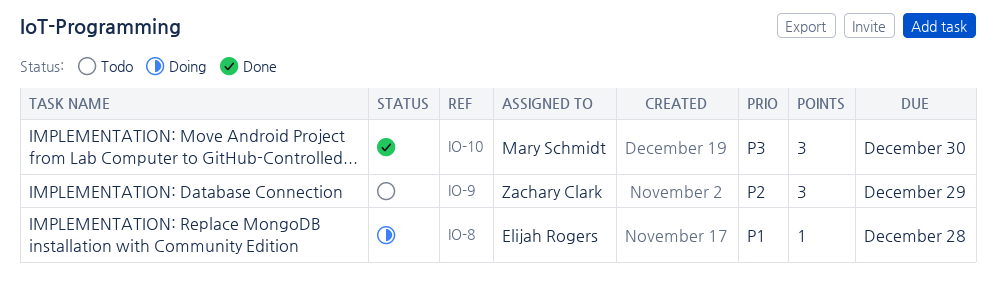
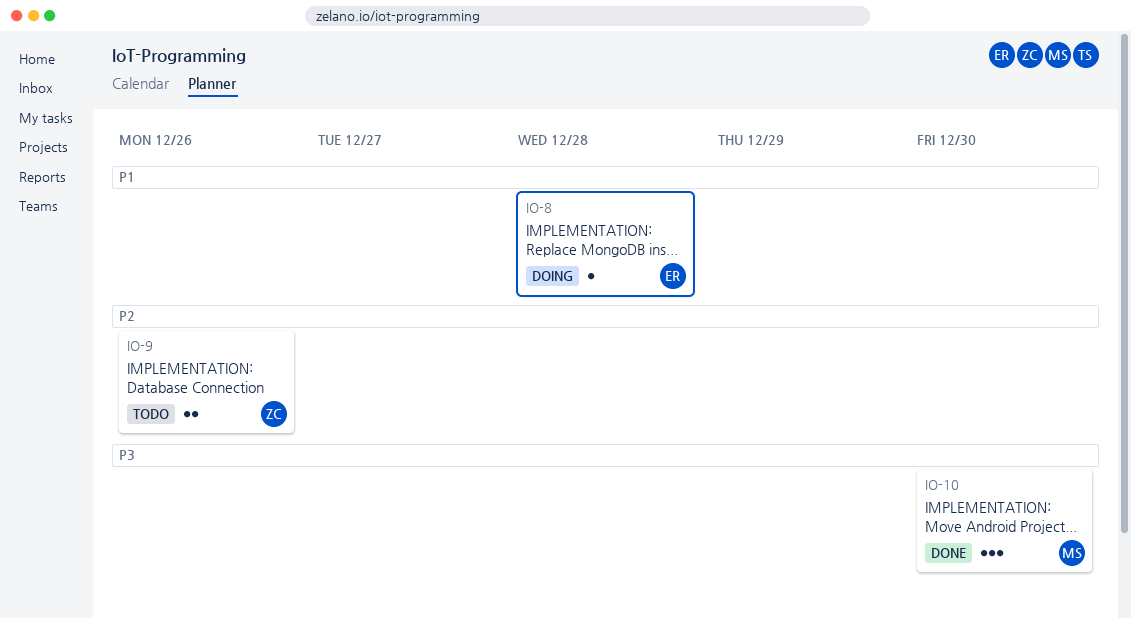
IO-9, estimate: 3 -> 2
IO-9, due: Dec 29 -> Dec 26

